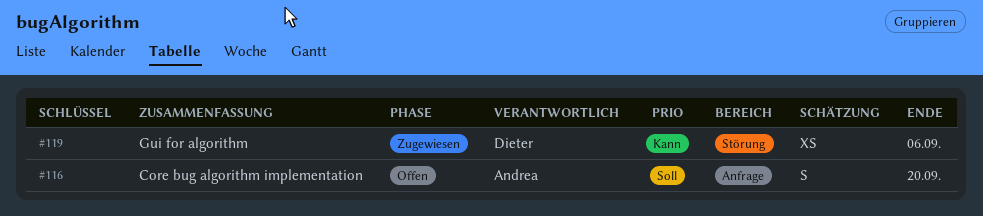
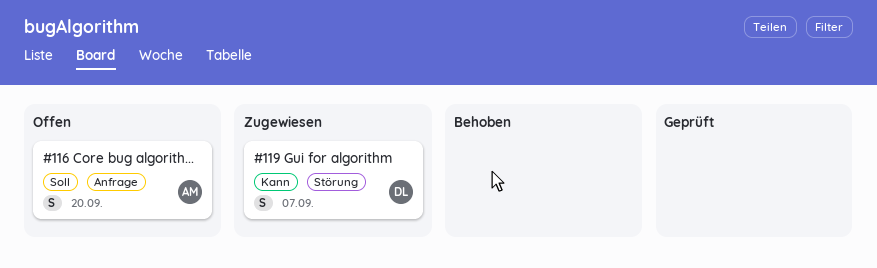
#119, estimate: XS -> S
#119, due: Sep 6 -> Sep 7

